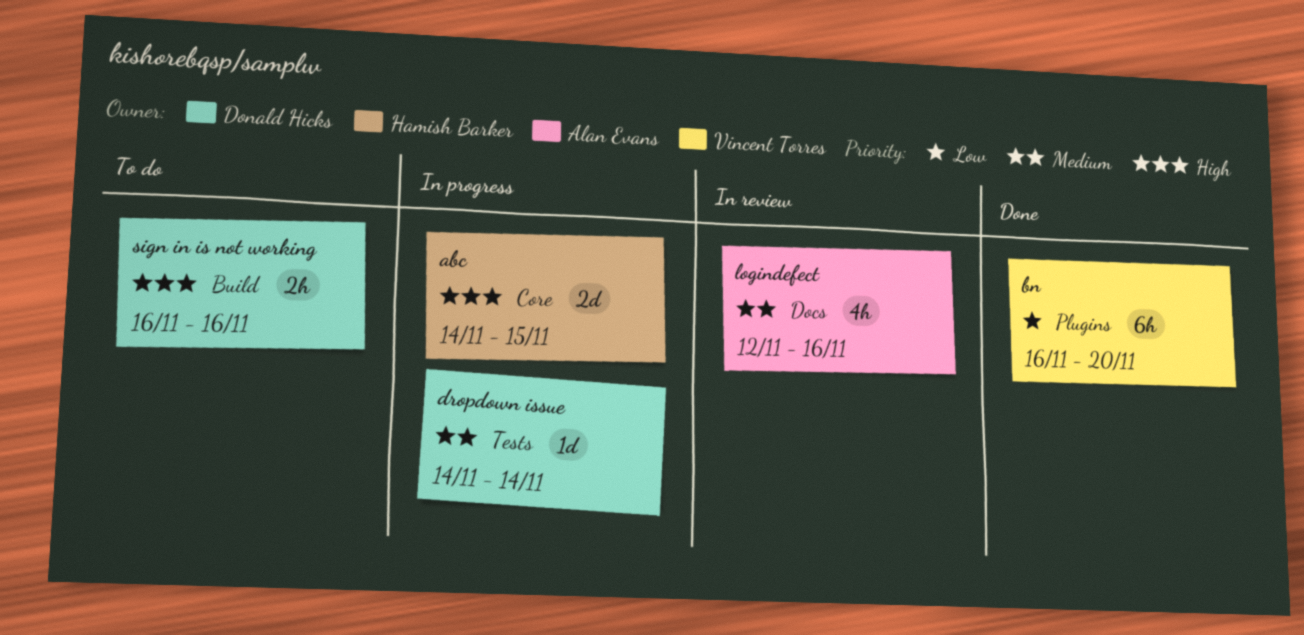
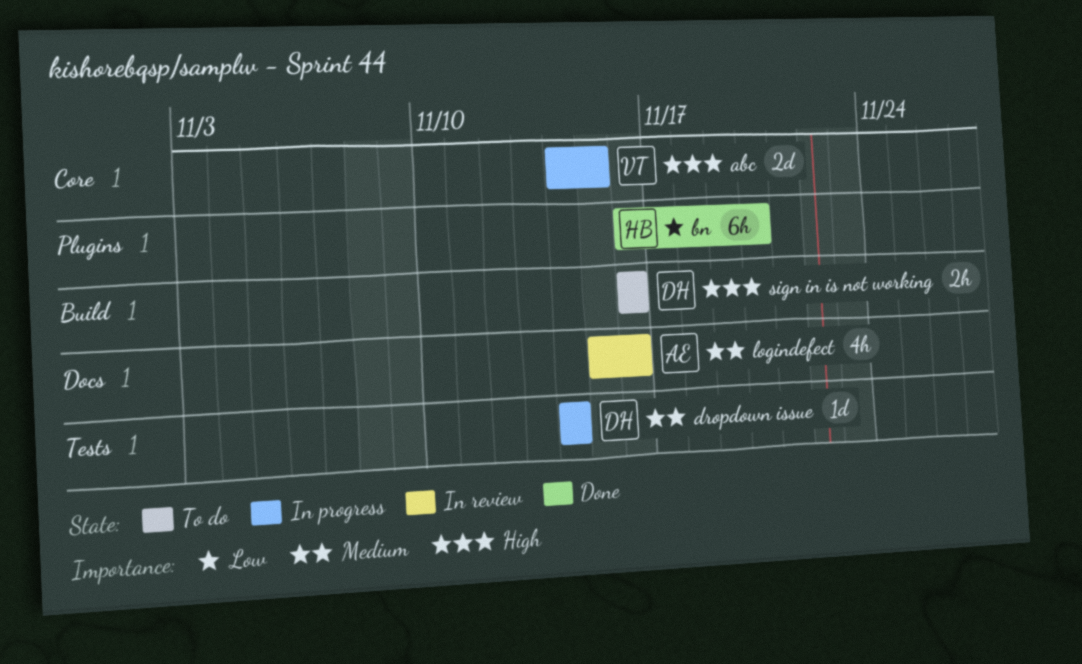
abc, owner: Hamish Barker -> Vincent Torres
bn, owner: Vincent Torres -> Hamish Barker
logindefect, start: Nov 12 -> Nov 15

